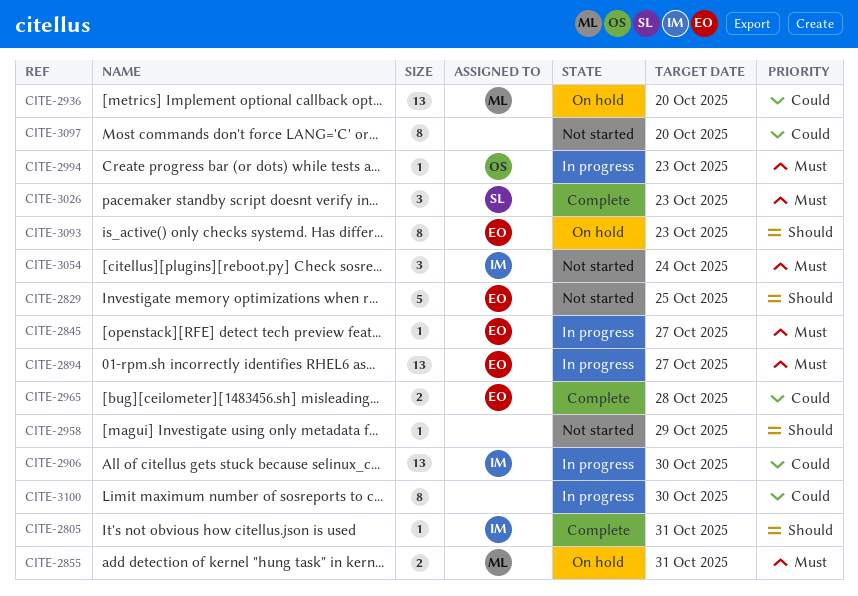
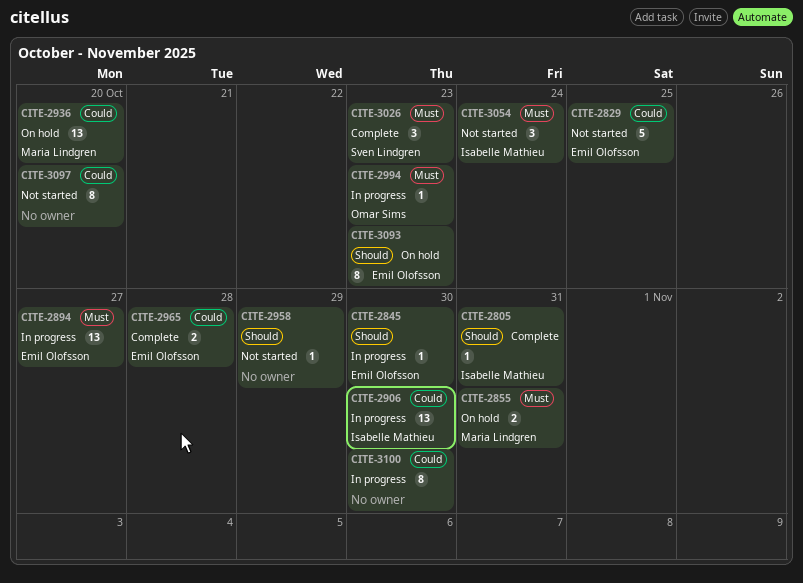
CITE-2829, priority: Should -> Could
CITE-2845, priority: Must -> Should
CITE-2845, due: Oct 27 -> Oct 30

